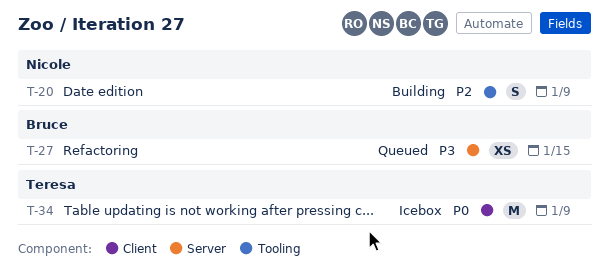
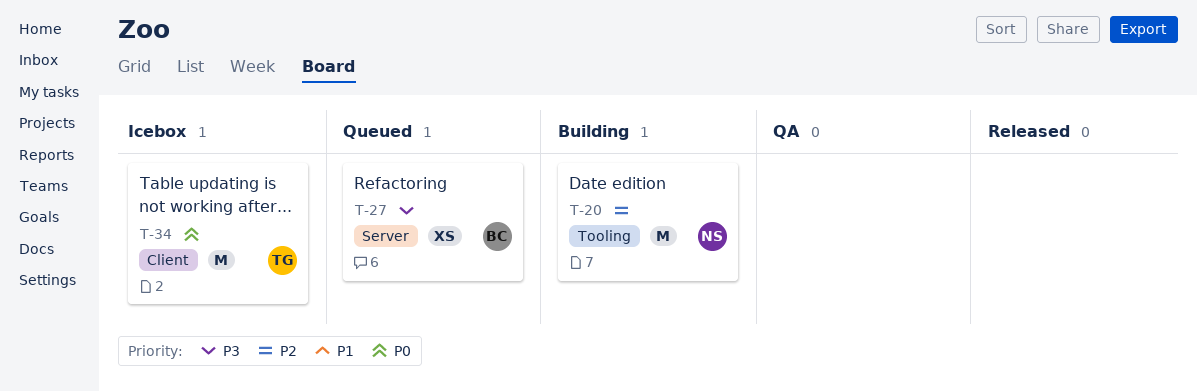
T-20, estimate: S -> M

